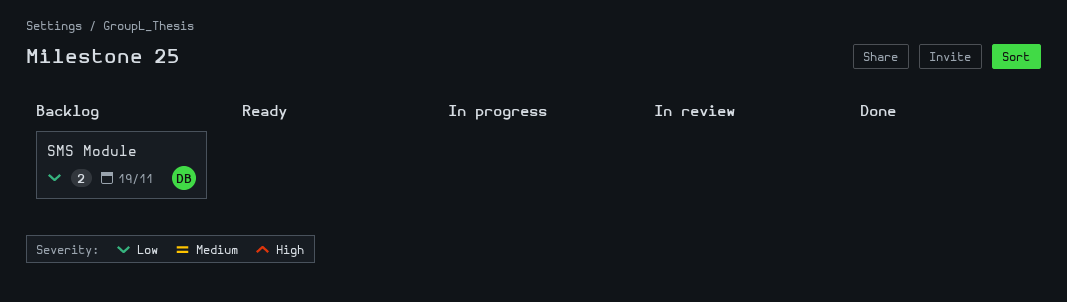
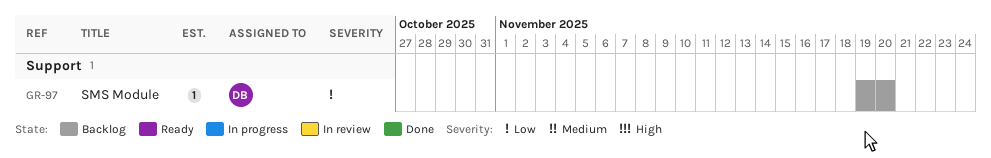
SMS Module, estimate: 2 -> 1
SMS Module, due: Nov 19 -> Nov 20

